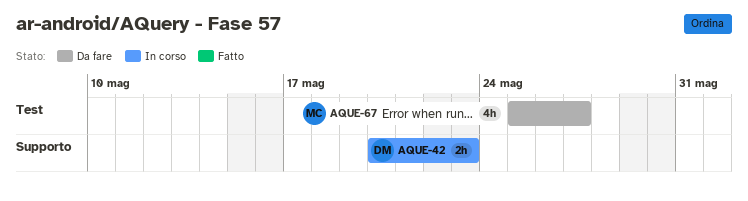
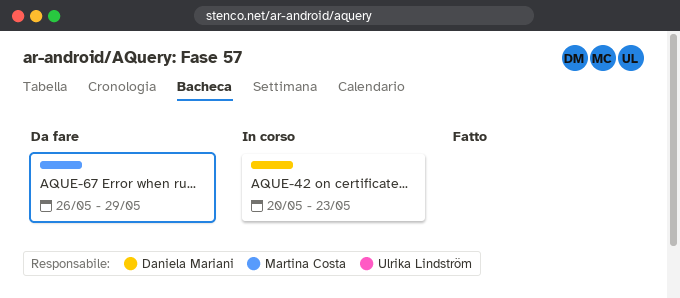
AQUE-67, start: May 25 -> May 26
AQUE-67, due: May 27 -> May 29

